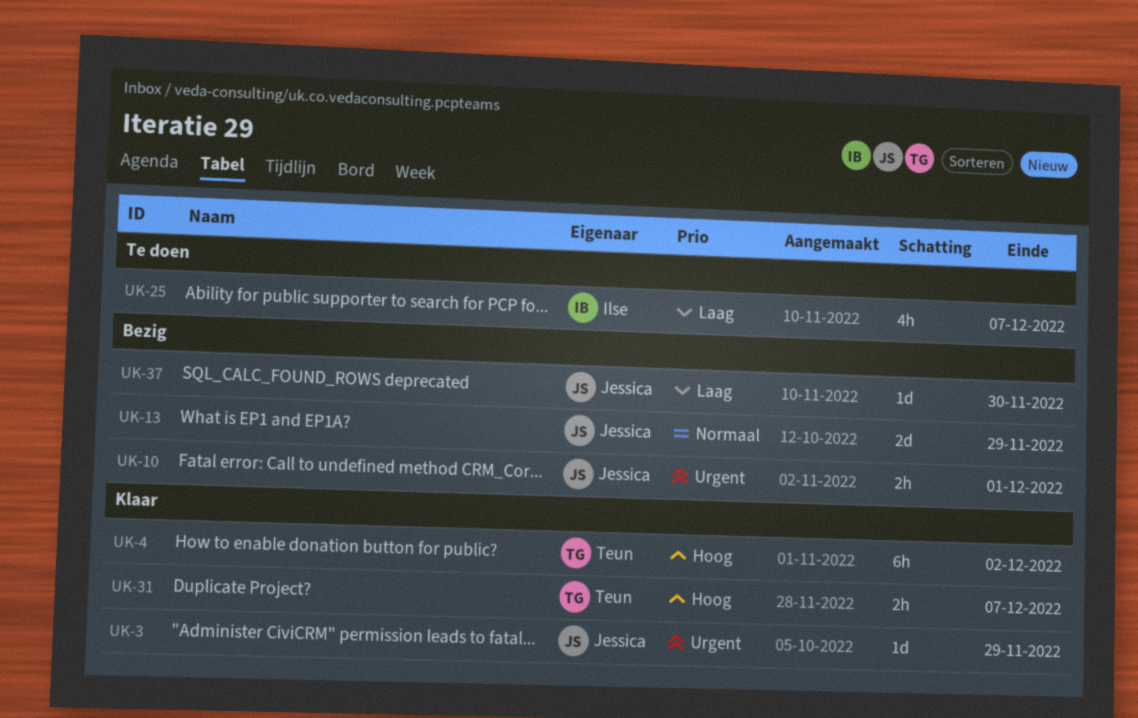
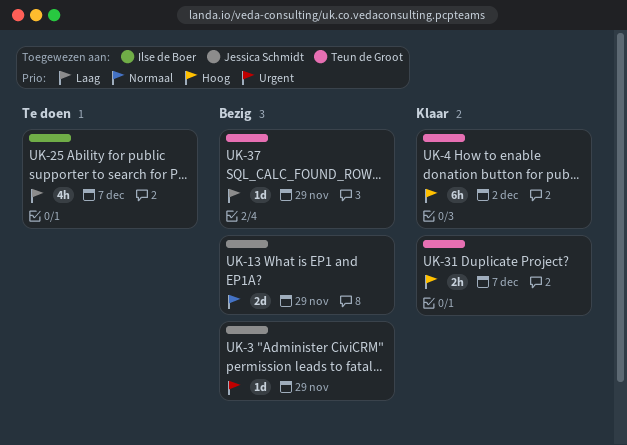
UK-3, status: Klaar -> Bezig
UK-10: present -> none
UK-37, owner: Jessica Schmidt -> Teun de Groot
UK-37, due: Nov 30 -> Nov 29

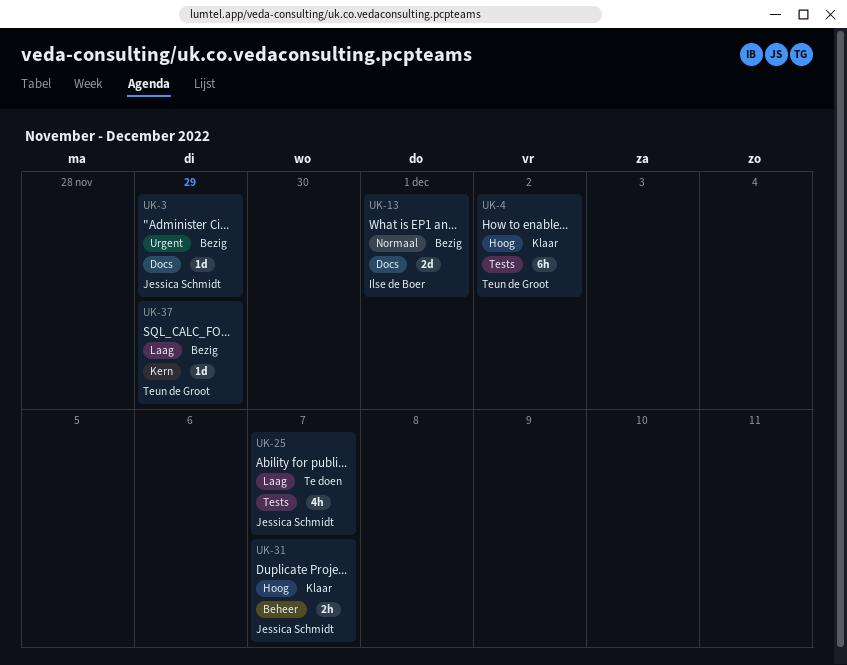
UK-13, owner: Jessica Schmidt -> Ilse de Boer
UK-13, due: Nov 29 -> Dec 1
UK-25, owner: Ilse de Boer -> Jessica Schmidt
UK-31, owner: Teun de Groot -> Jessica Schmidt

